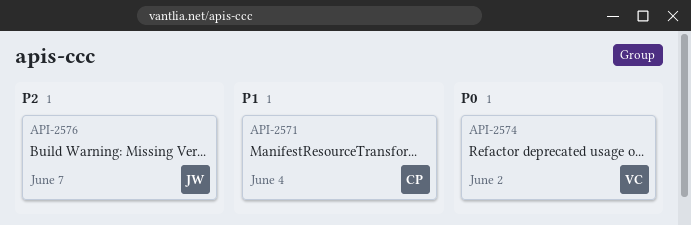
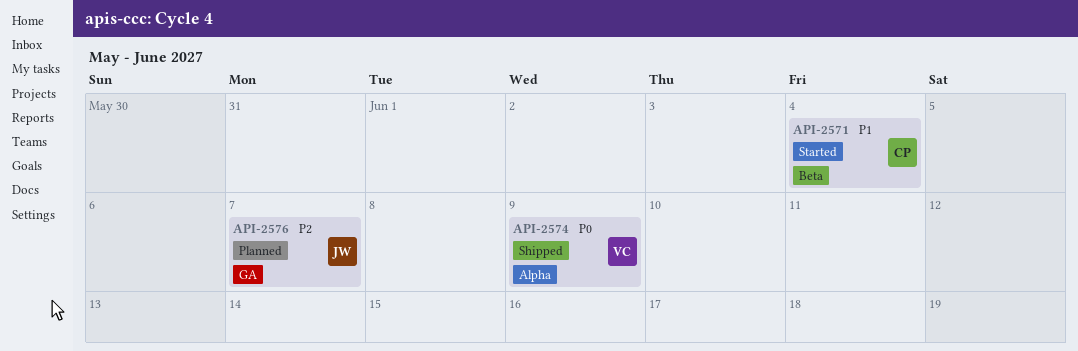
API-2574, due: Jun 2 -> Jun 9

